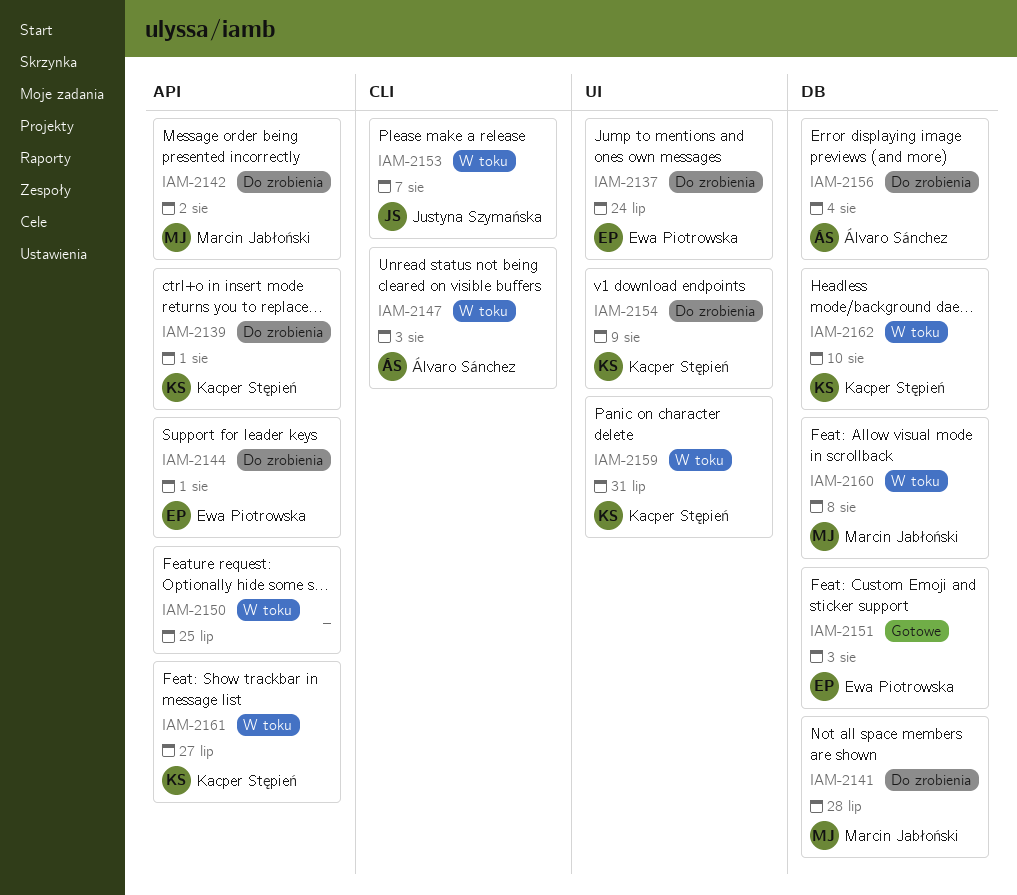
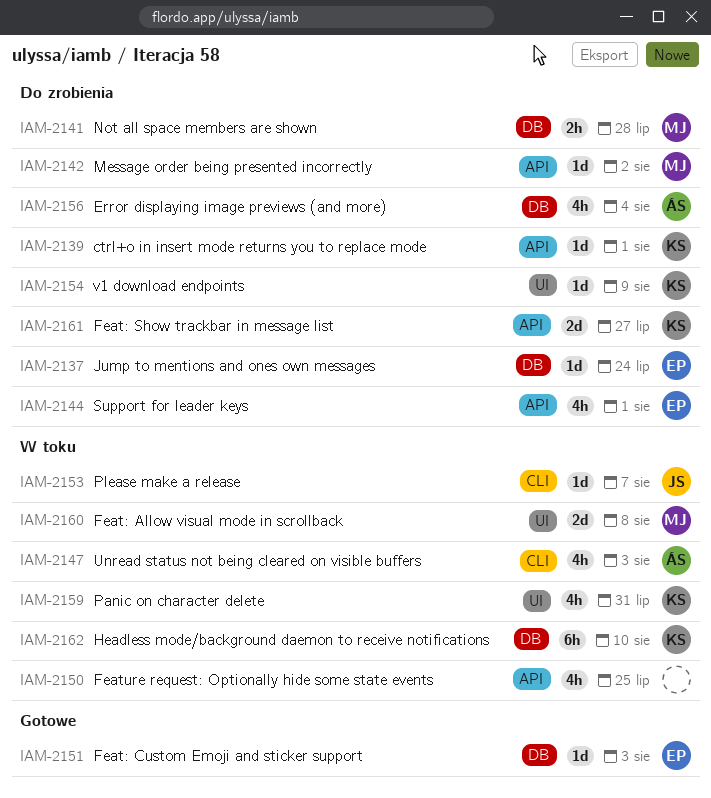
IAM-2137, label: UI -> DB
IAM-2160, label: DB -> UI
IAM-2161, status: W toku -> Do zrobienia

